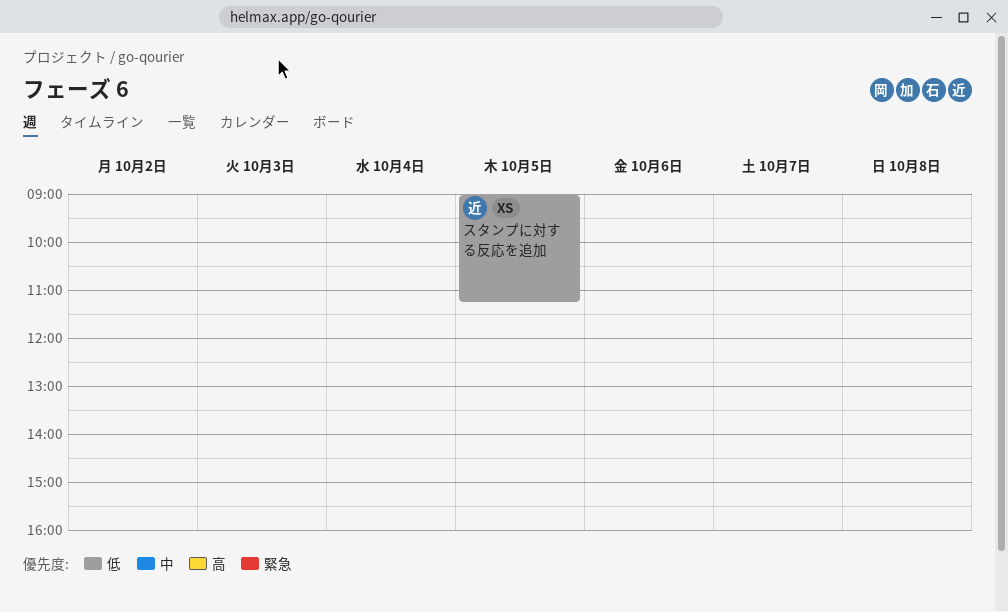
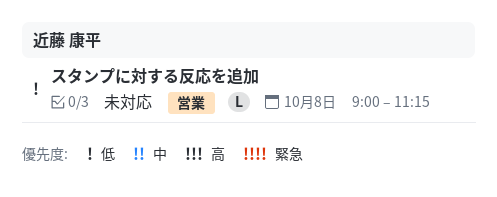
スタンプに対する反応を追加, estimate: XS -> L
スタンプに対する反応を追加, day: Oct 5 -> Oct 8

